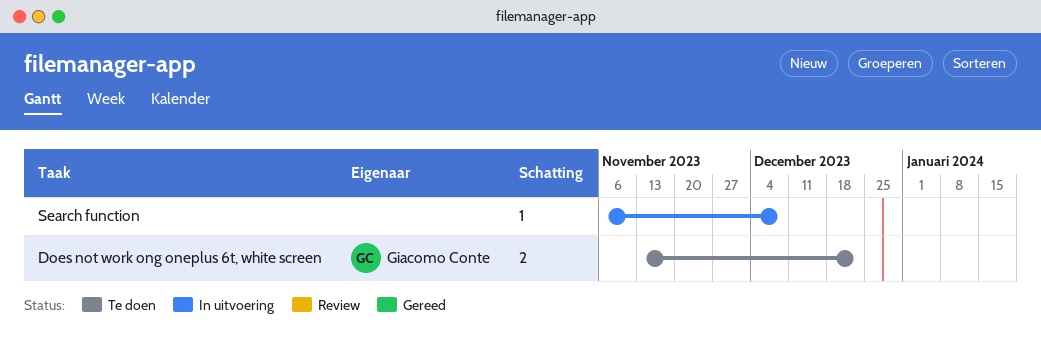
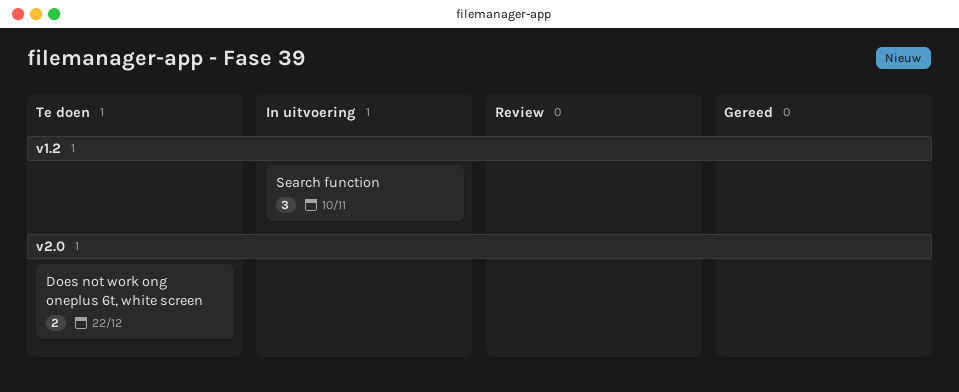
Search function, estimate: 1 -> 3
Search function, due: Dec 8 -> Nov 10

